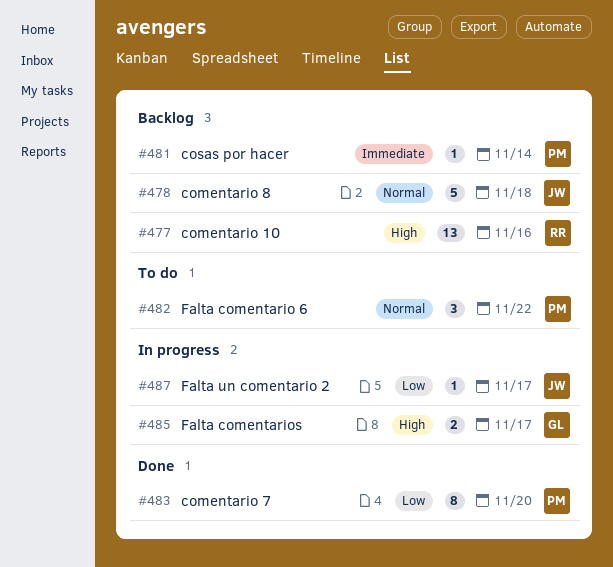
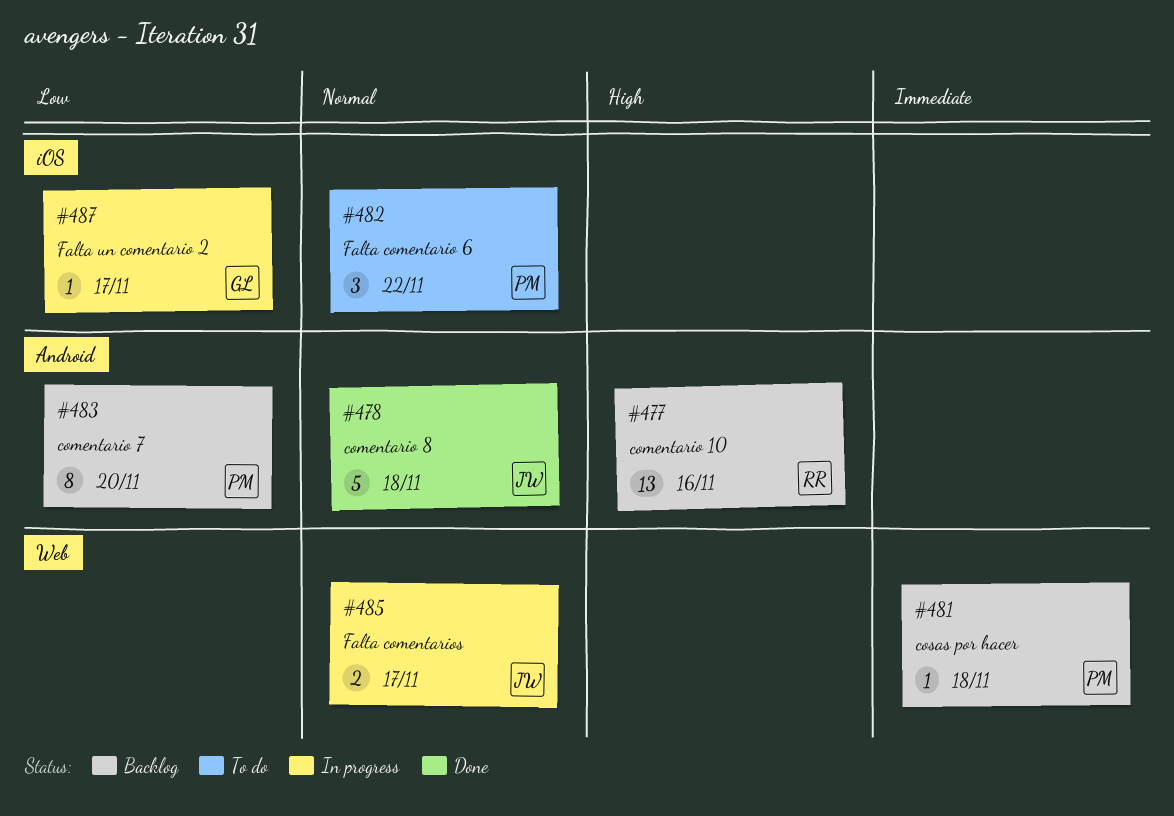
#478, status: Backlog -> Done
#481, due: Nov 14 -> Nov 18
#483, status: Done -> Backlog
#485, owner: GL -> JW
#485, priority: High -> Normal
#487, owner: JW -> GL

